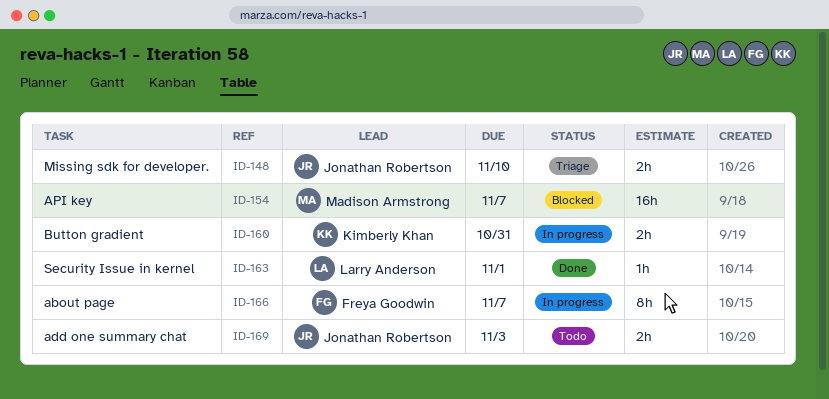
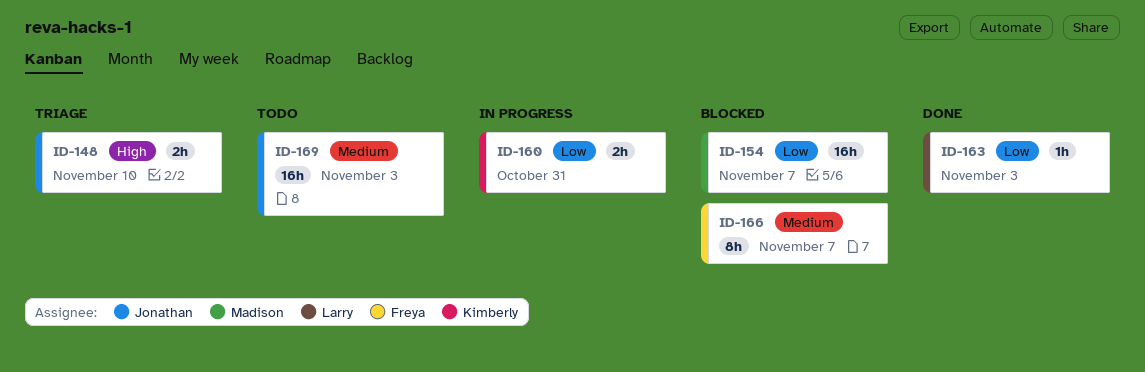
ID-163, due: Nov 1 -> Nov 3
ID-166, status: In progress -> Blocked
ID-169, estimate: 2h -> 16h

